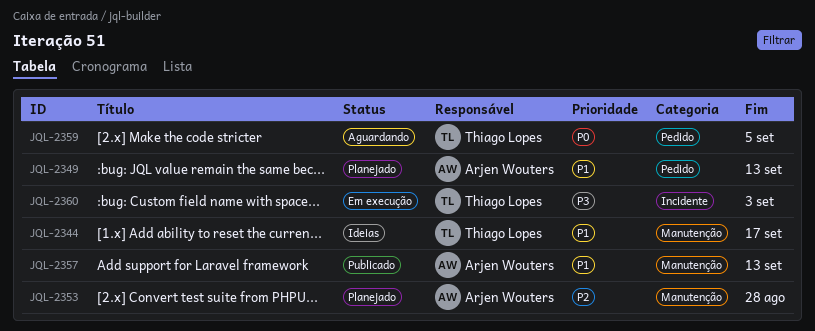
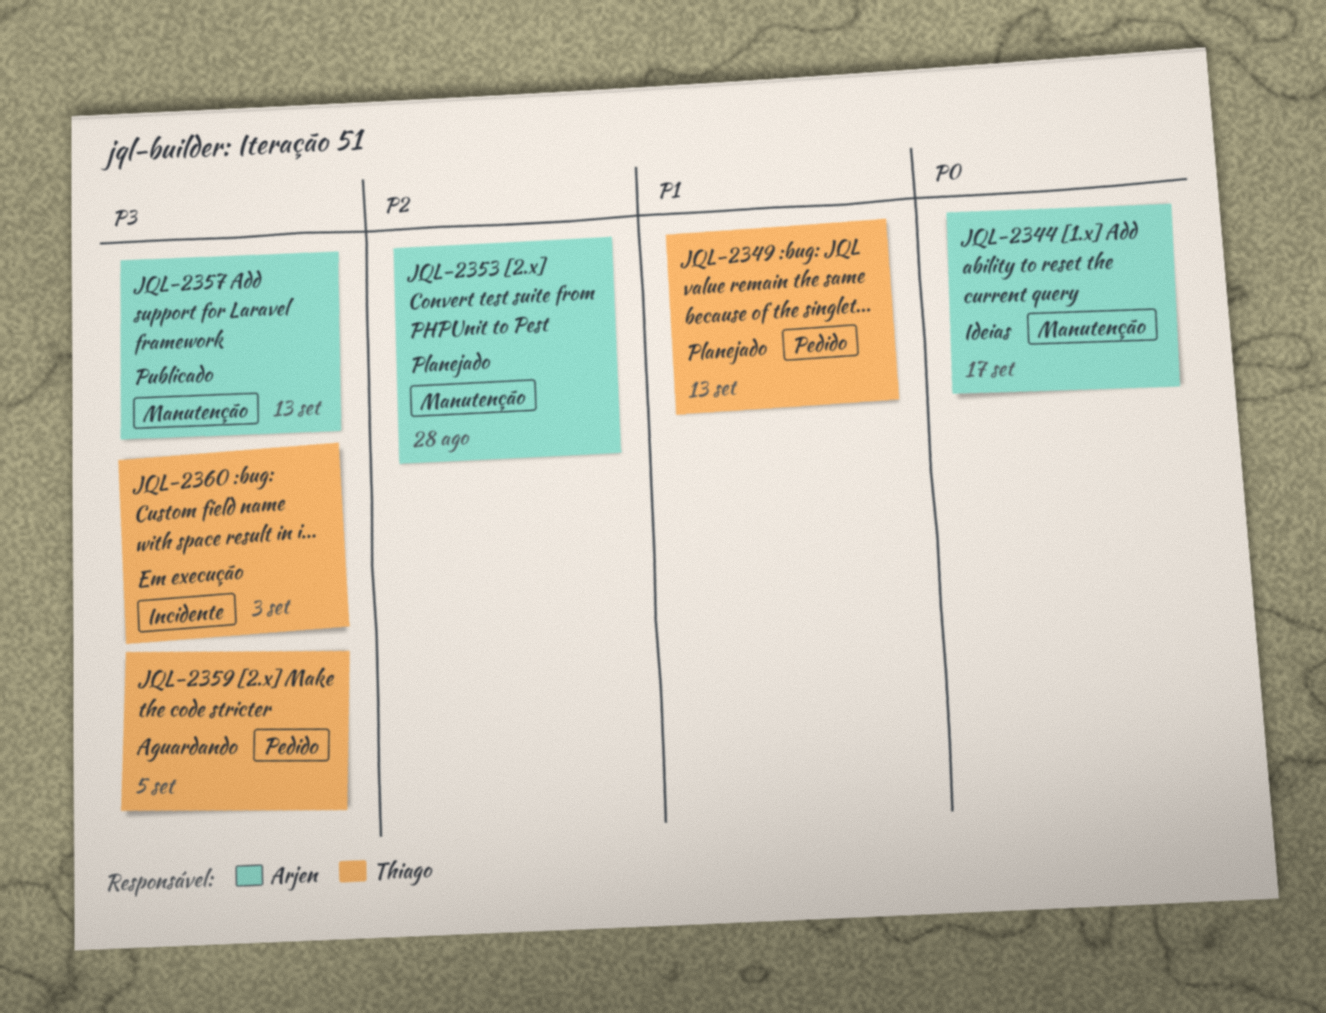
JQL-2344, owner: Thiago Lopes -> Arjen Wouters
JQL-2344, priority: P1 -> P0
JQL-2349, owner: Arjen Wouters -> Thiago Lopes
JQL-2357, priority: P1 -> P3
JQL-2359, priority: P0 -> P3

